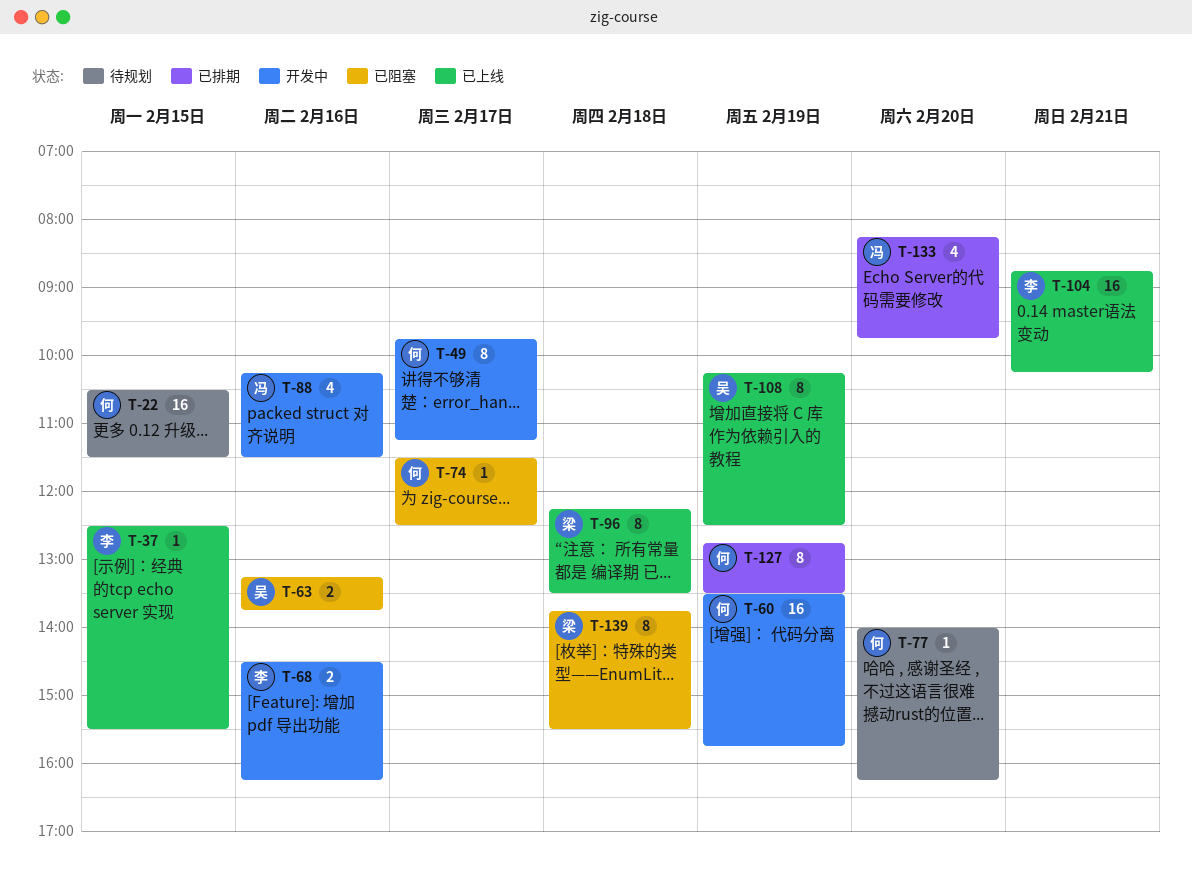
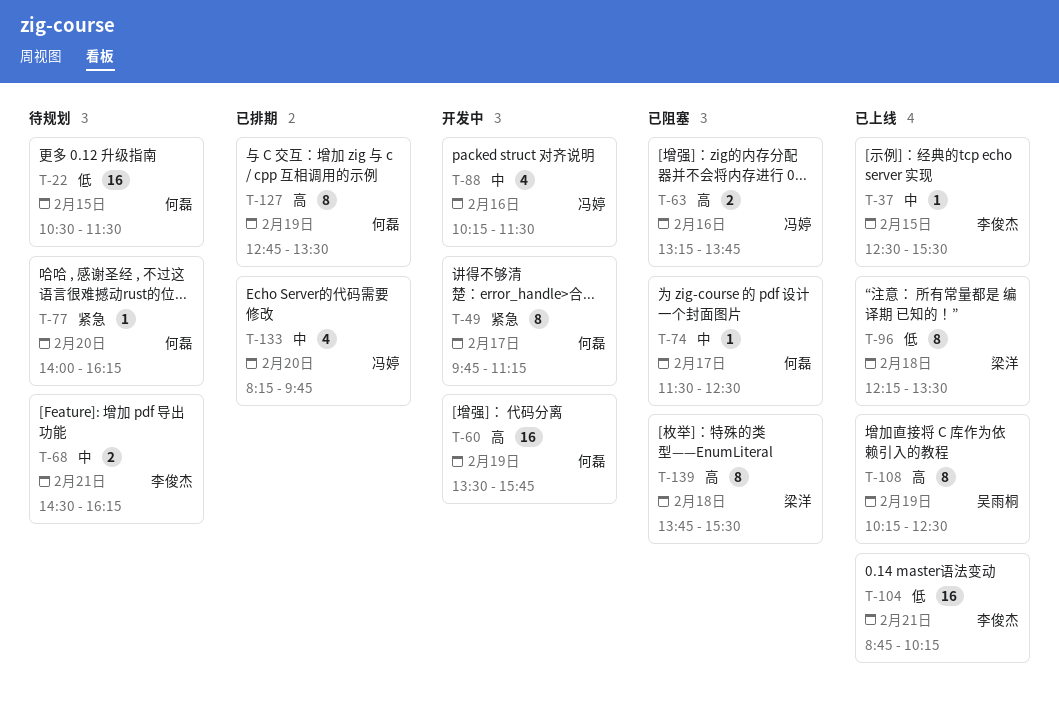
T-63, owner: 吴雨桐 -> 冯婷
T-68, status: 开发中 -> 待规划
T-68, day: Feb 16 -> Feb 21

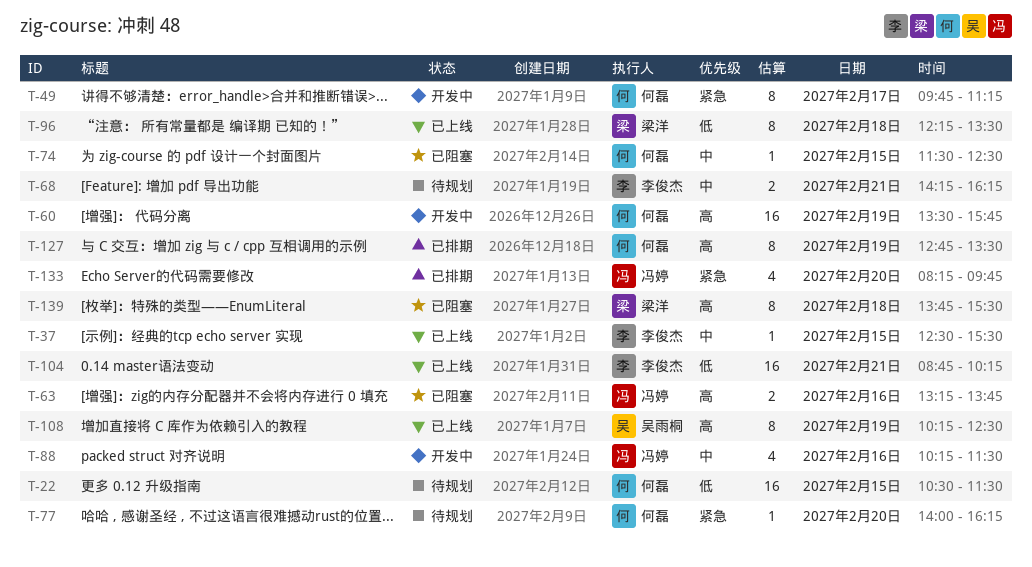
T-68, begins: 14:30 -> 14:15
T-74, day: Feb 17 -> Feb 15
T-133, priority: 中 -> 紧急

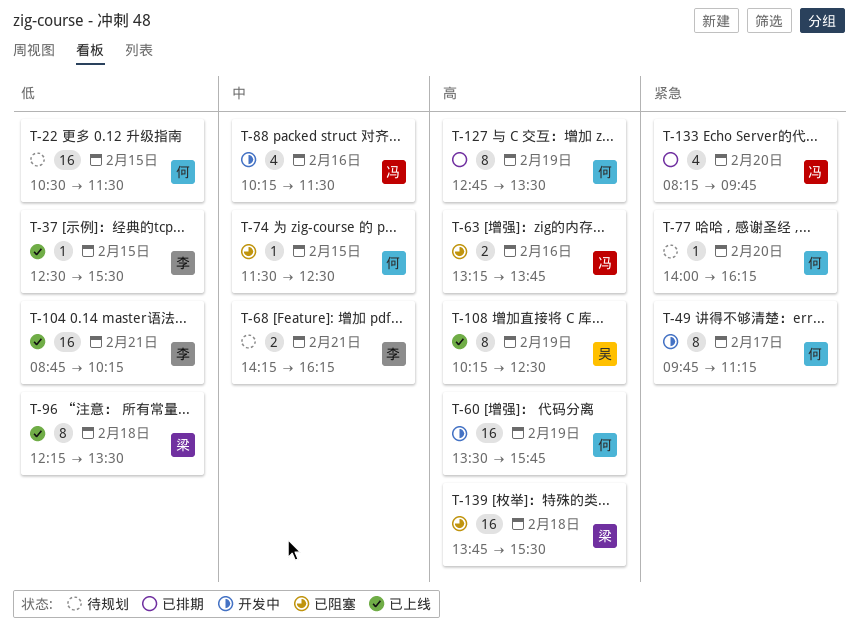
T-37, priority: 中 -> 低
T-139, estimate: 8 -> 16

